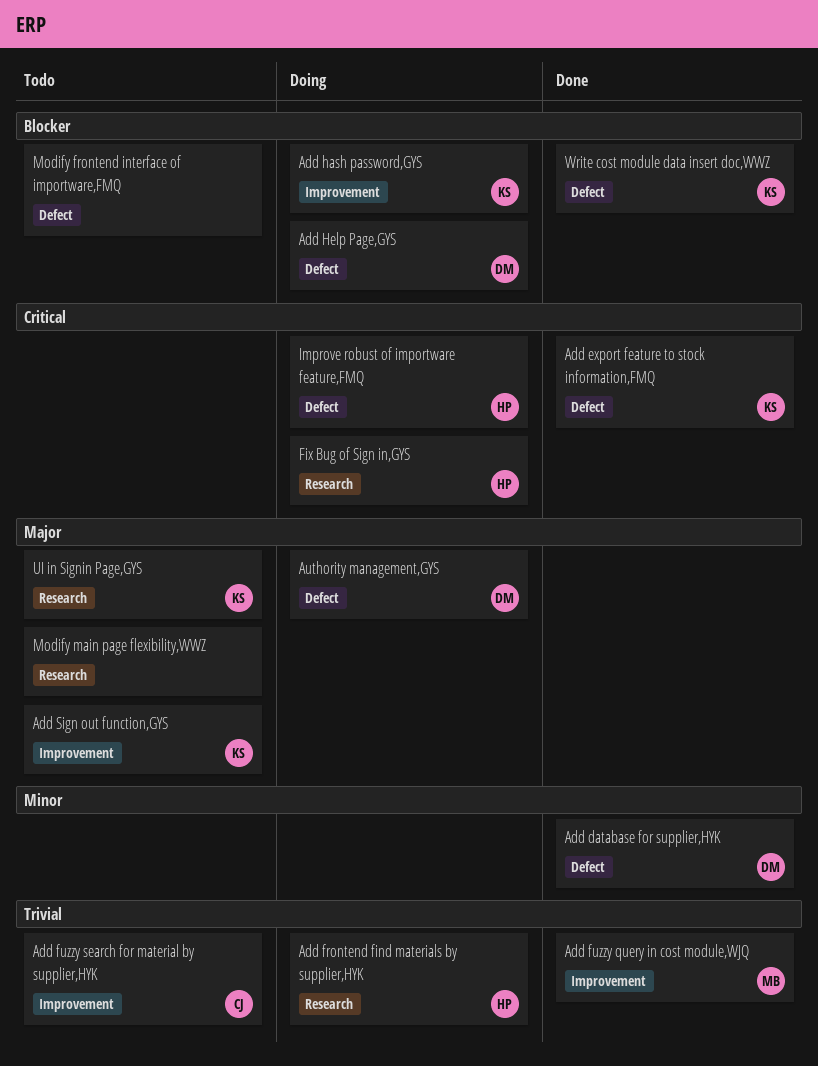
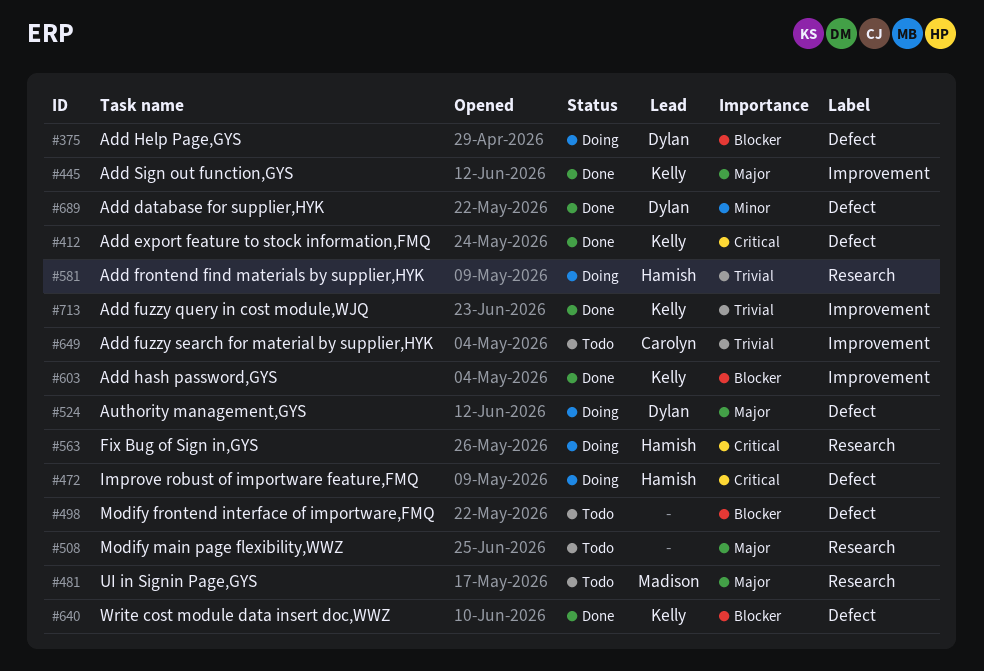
Add fuzzy query in cost module,WJQ, owner: Madison -> Kelly
Add hash password,GYS, status: Doing -> Done
Add Sign out function,GYS, status: Todo -> Done
UI in Signin Page,GYS, owner: Kelly -> Madison

